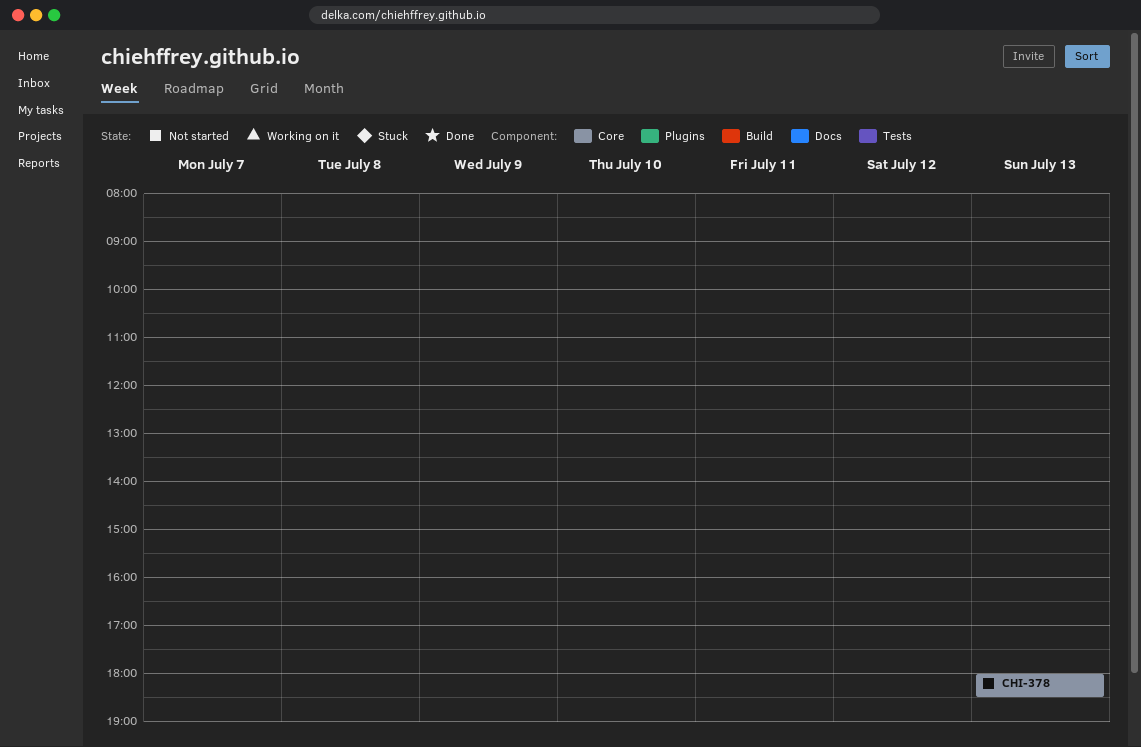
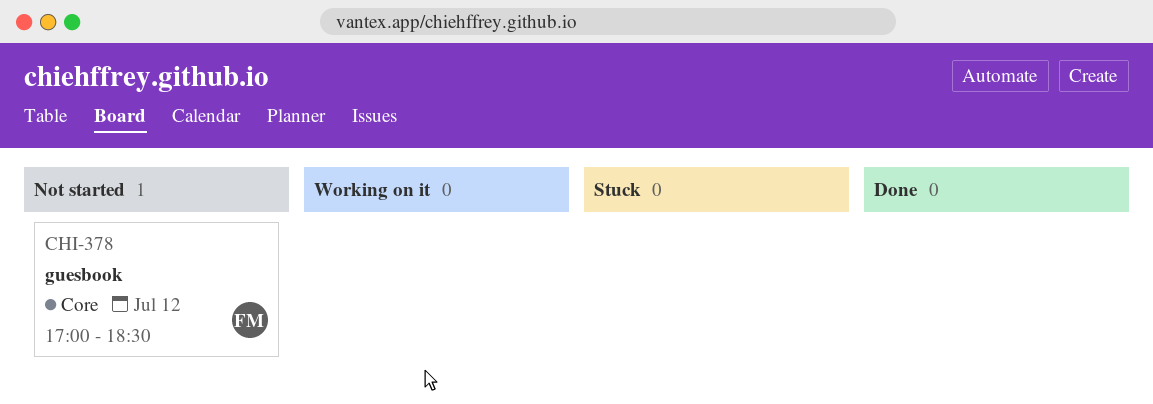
CHI-378, day: Jul 13 -> Jul 12
CHI-378, begins: 18:00 -> 17:00

